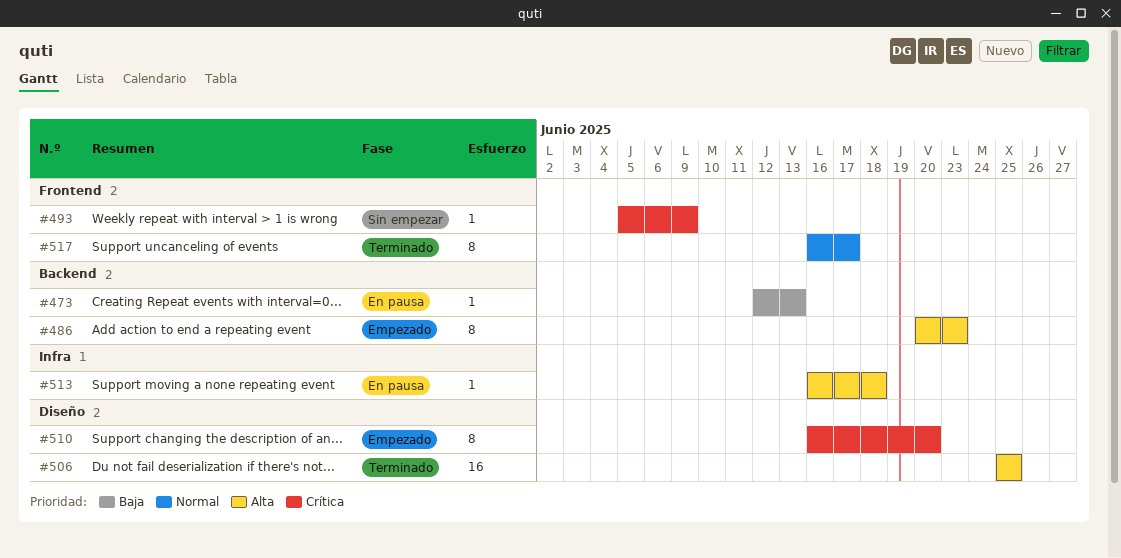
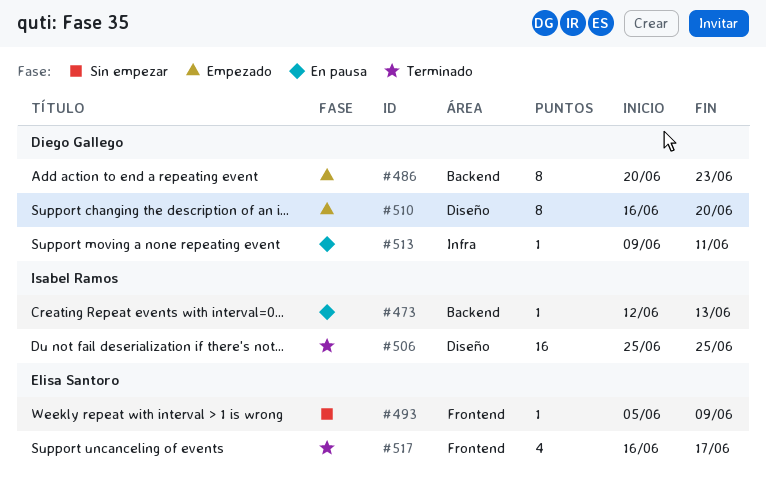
#513, start: Jun 16 -> Jun 9
#513, due: Jun 18 -> Jun 11
#517, estimate: 8 -> 4

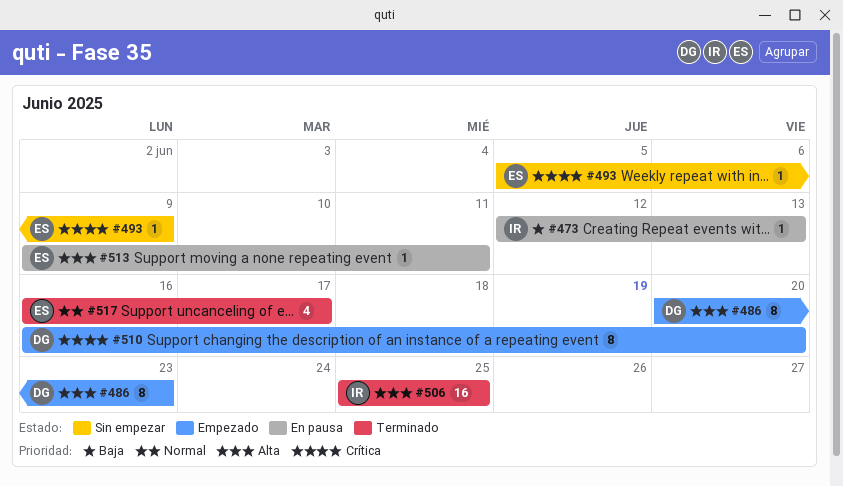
#513, owner: Diego Gallego -> Elisa Santoro

